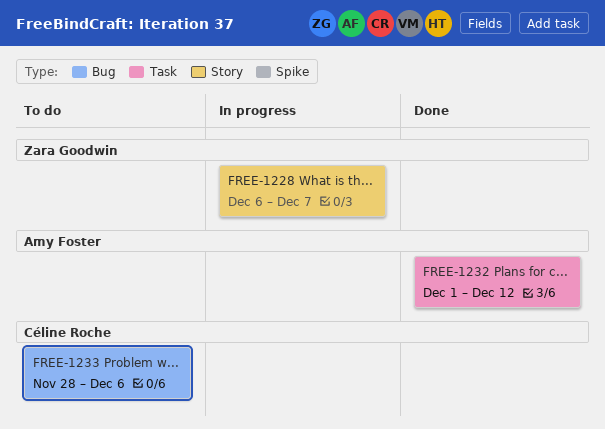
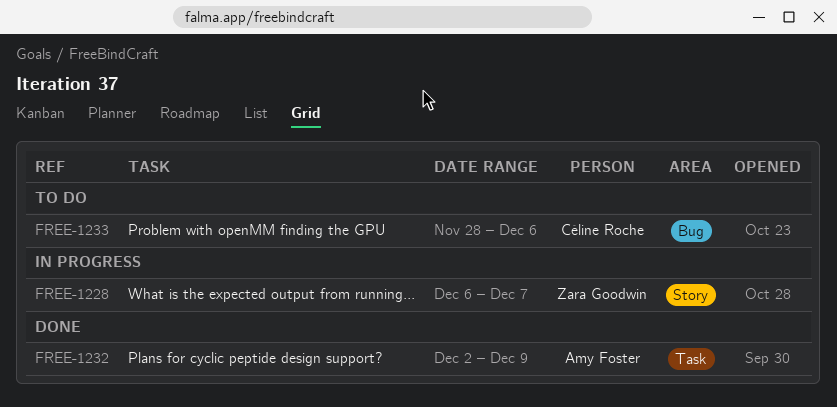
FREE-1232, start: Dec 1 -> Dec 2
FREE-1232, due: Dec 12 -> Dec 9

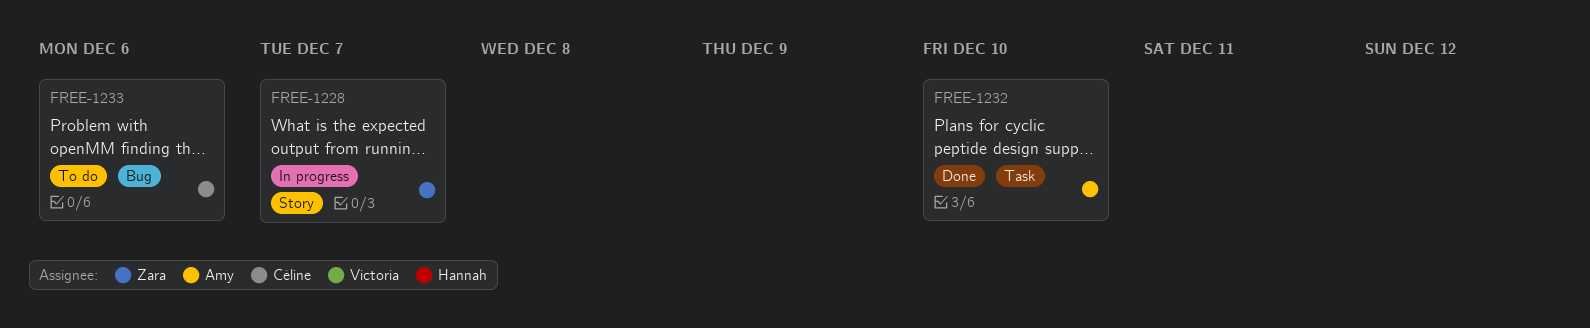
FREE-1232, due: Dec 9 -> Dec 10

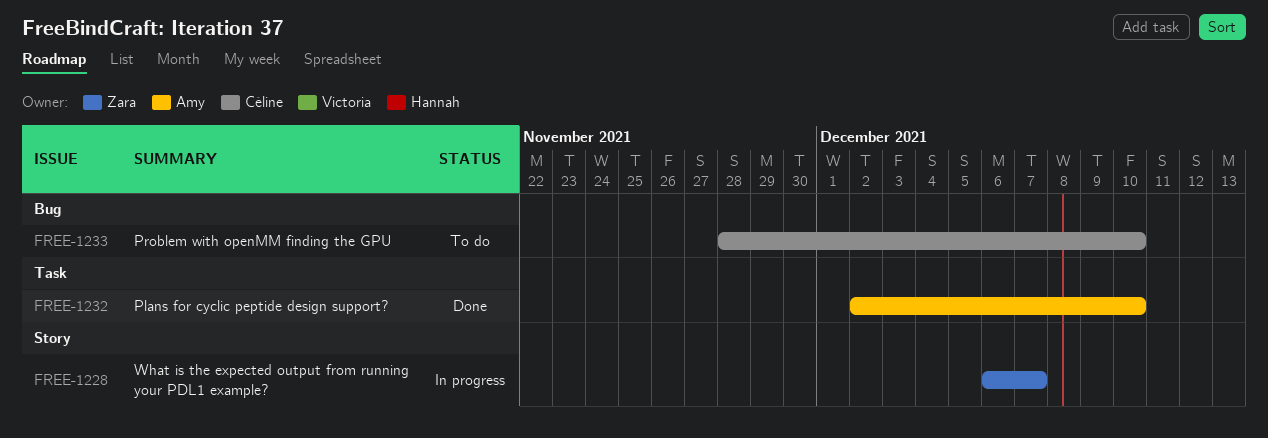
FREE-1233, due: Dec 6 -> Dec 10

